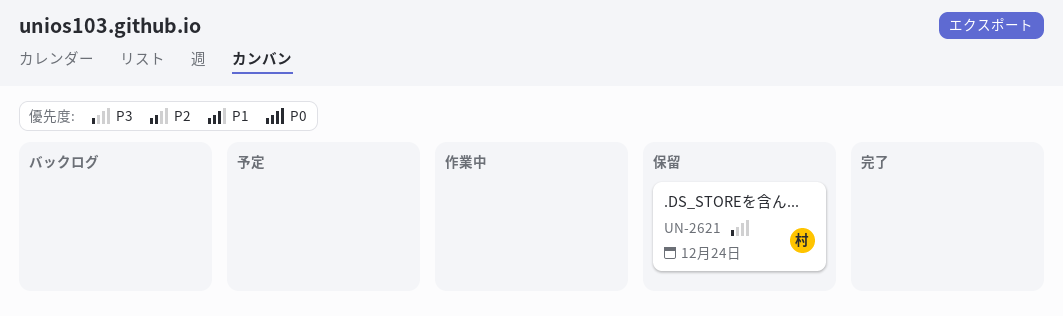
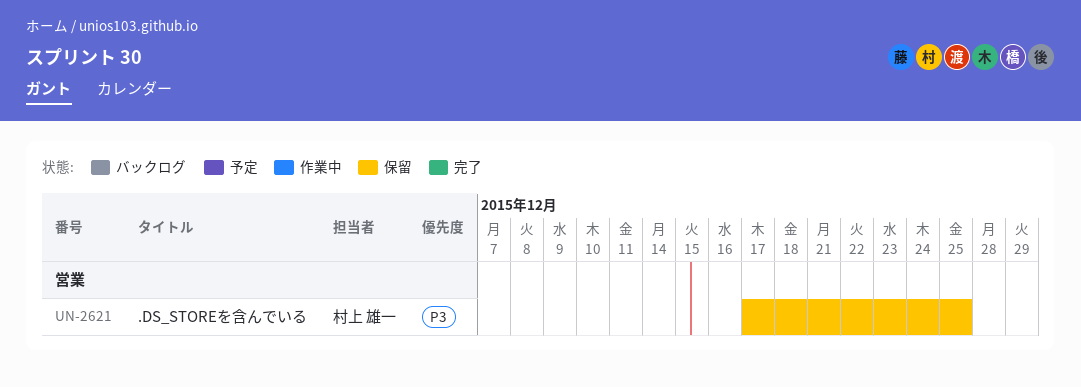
UN-2621, due: Dec 24 -> Dec 25

